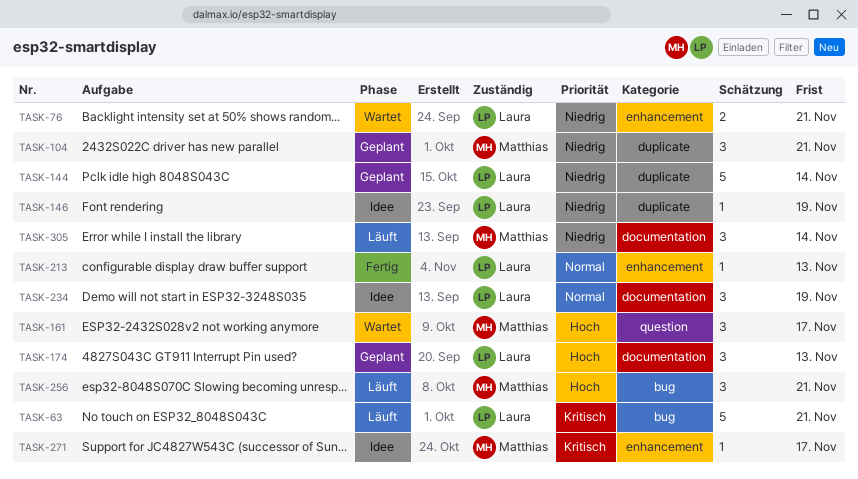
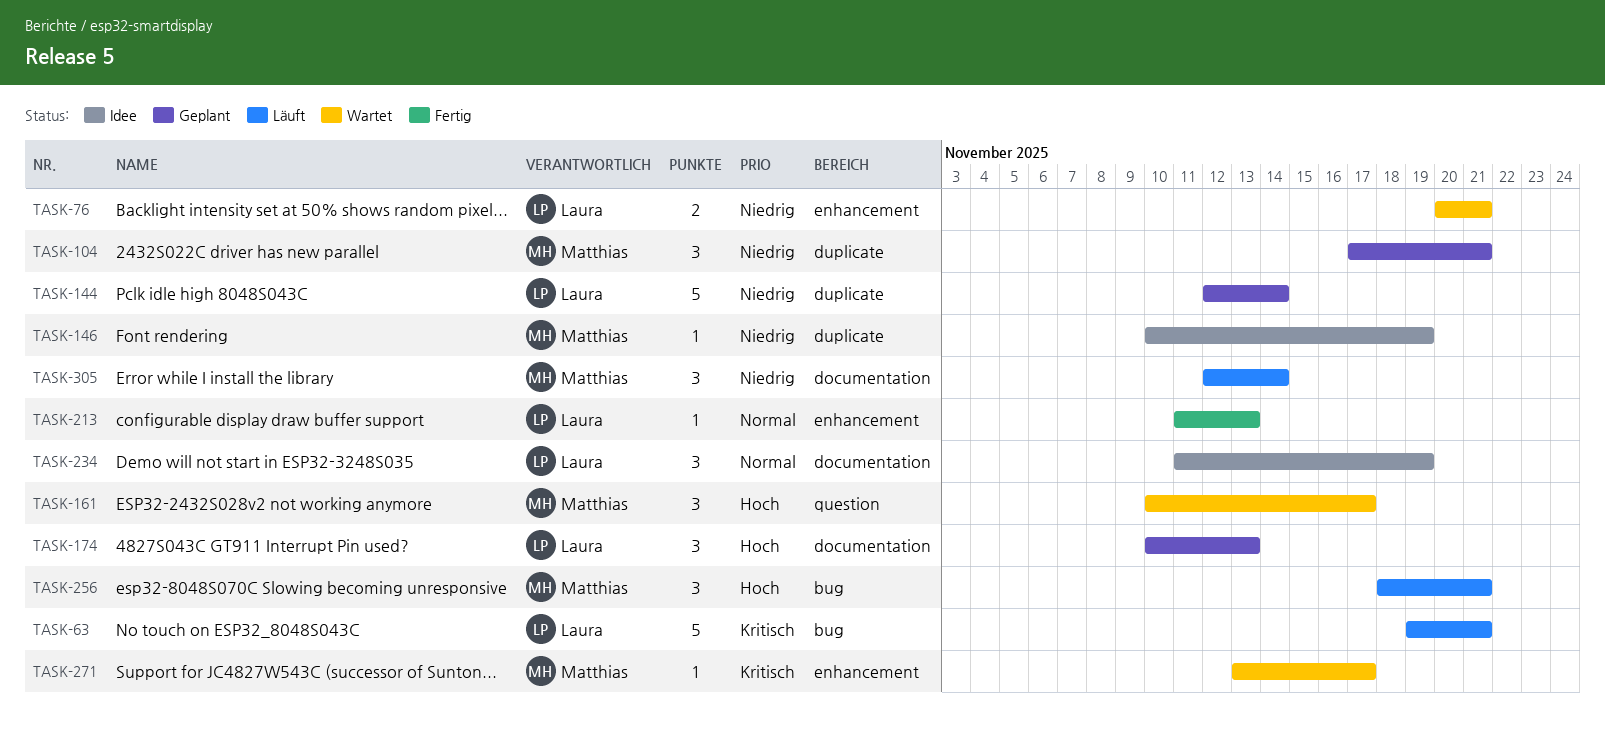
TASK-146, owner: Laura -> Matthias
TASK-271, status: Idee -> Wartet

